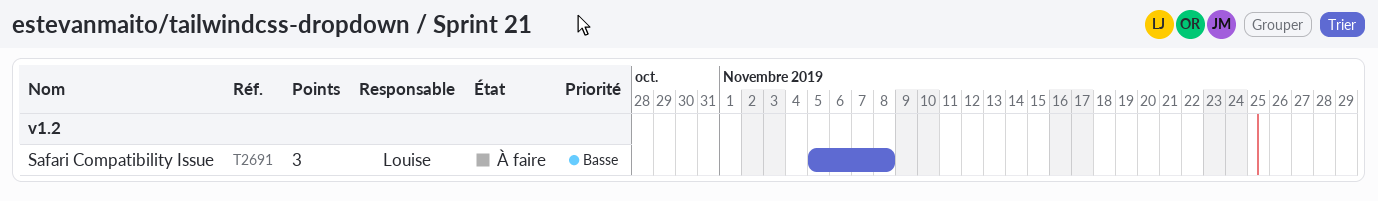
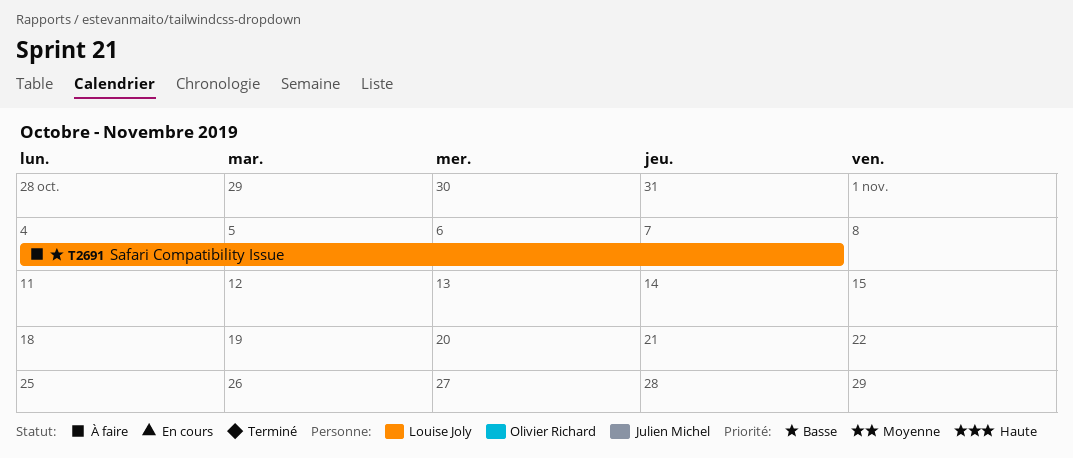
T2691, start: Nov 5 -> Nov 4
T2691, due: Nov 8 -> Nov 7

